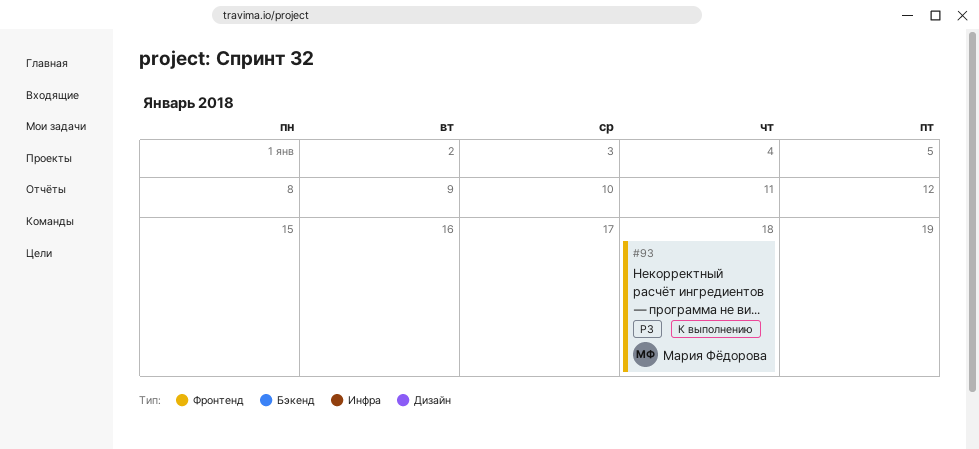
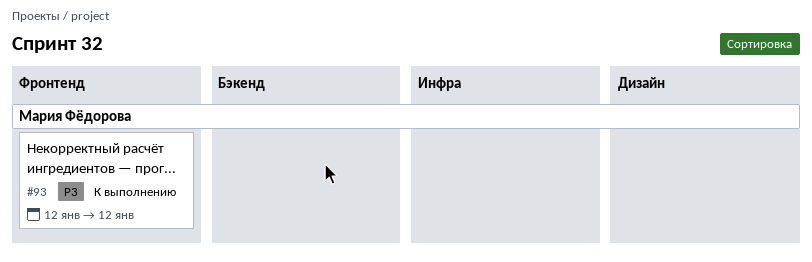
#93, due: Jan 18 -> Jan 12

